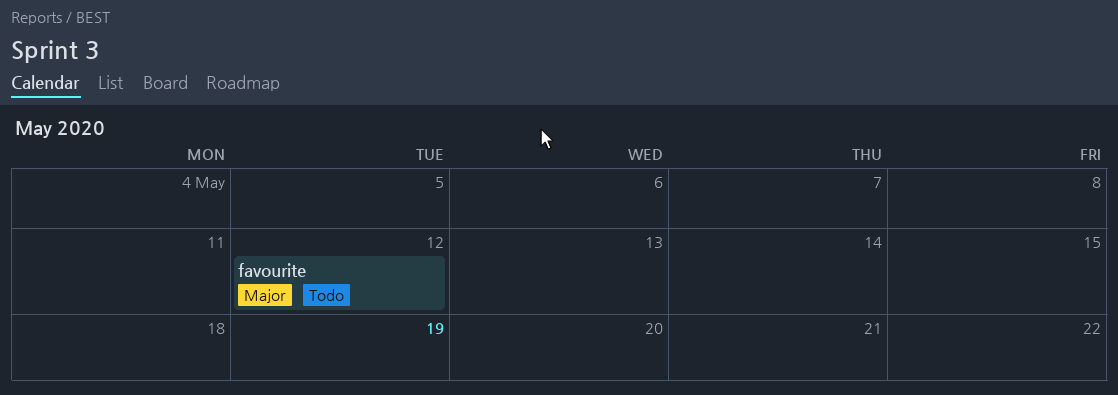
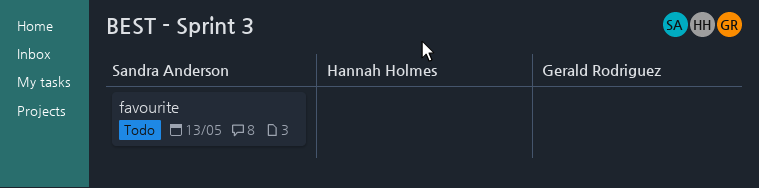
favourite, due: May 12 -> May 13

